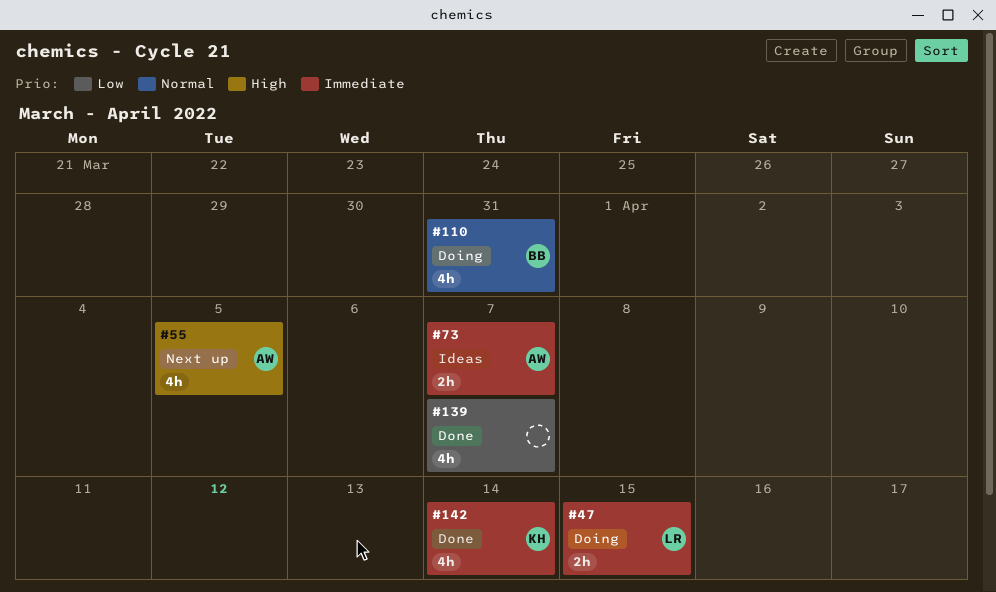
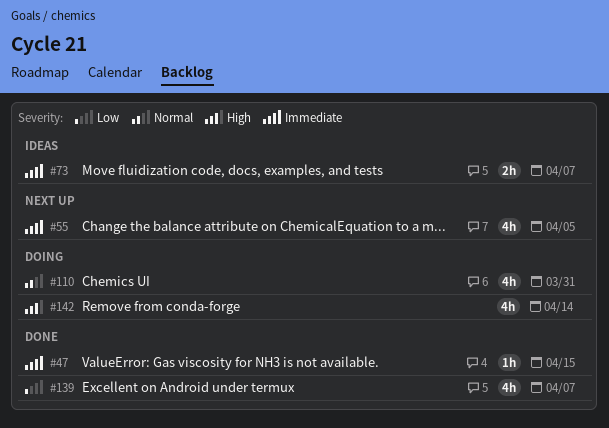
#47, status: Doing -> Done
#47, estimate: 2h -> 1h
#55, priority: High -> Immediate
#142, status: Done -> Doing
#142, priority: Immediate -> High

